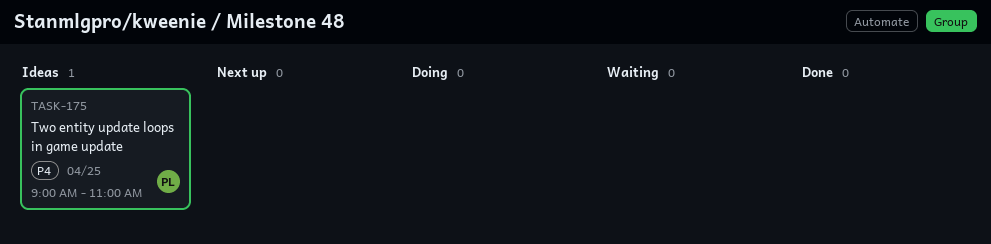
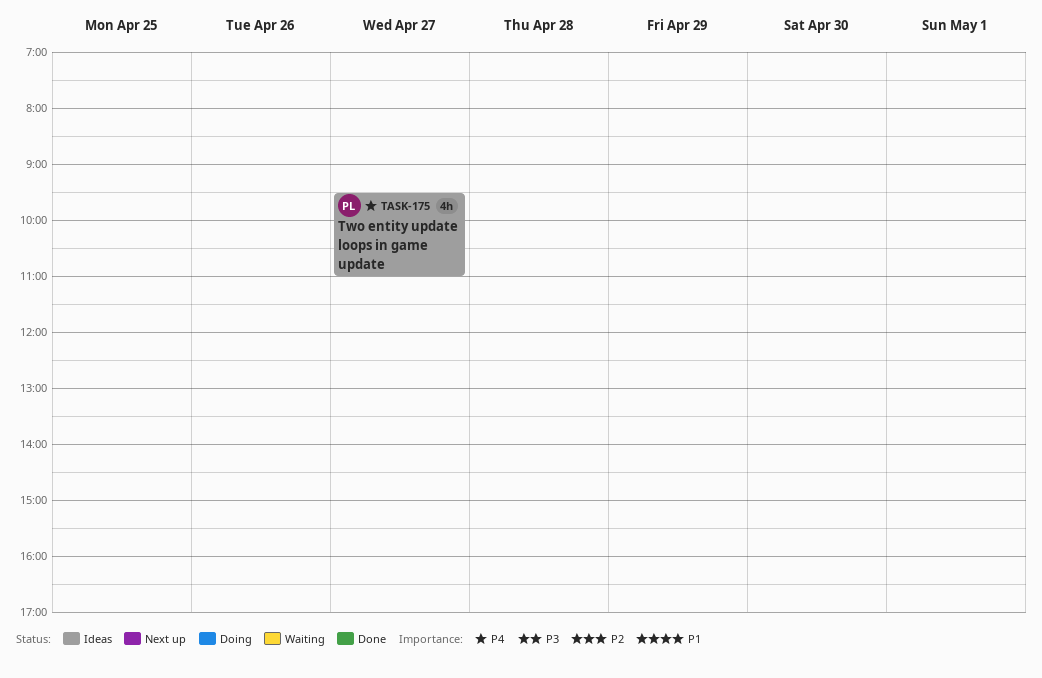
TASK-175, day: Apr 25 -> Apr 27
TASK-175, begins: 09:00 -> 09:30

